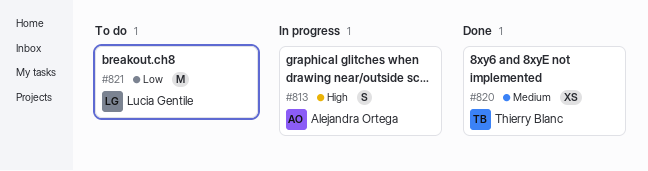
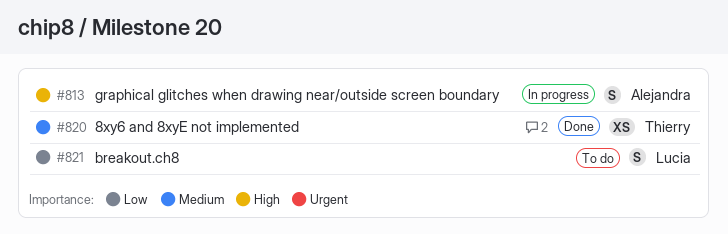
#821, estimate: M -> S

